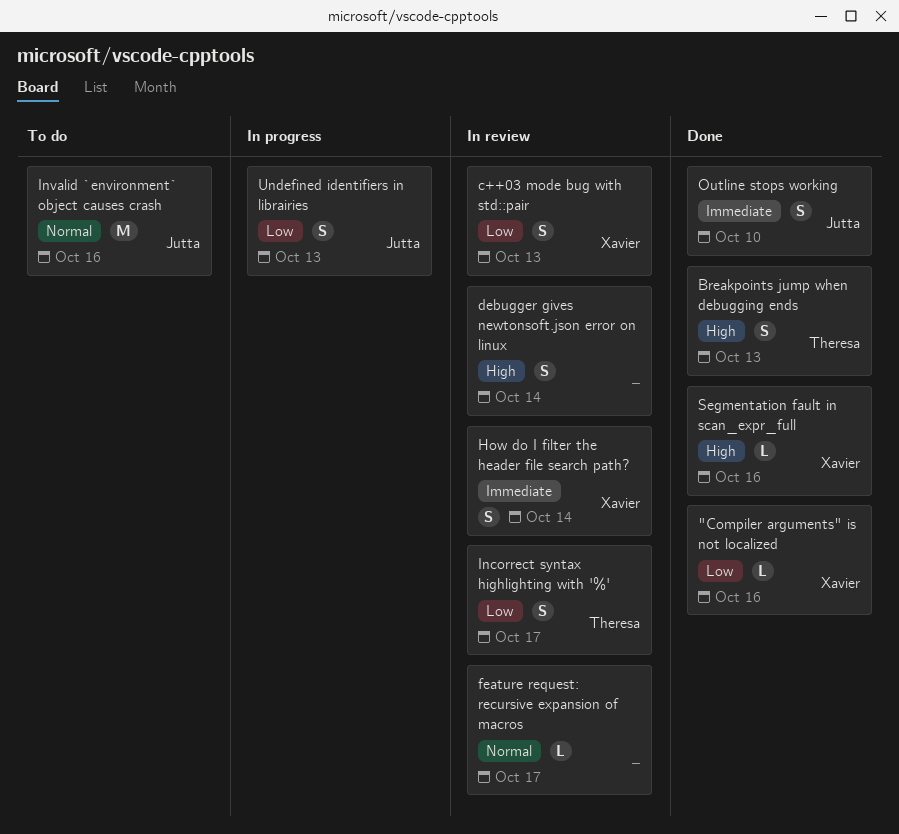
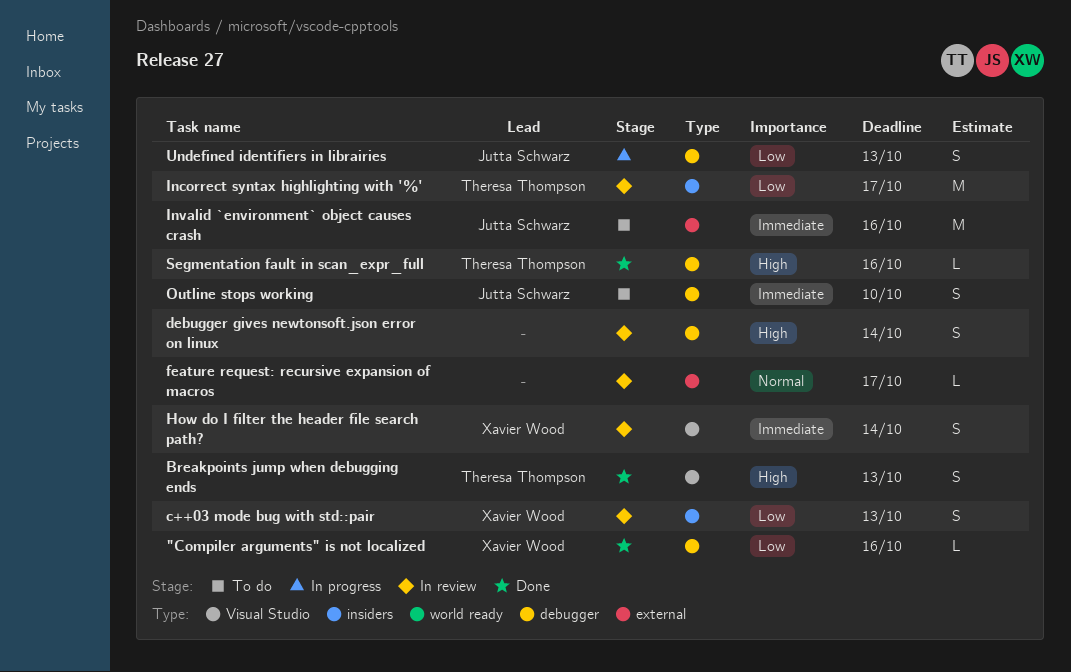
Incorrect syntax highlighting with '%', estimate: S -> M
Invalid `environment` object causes crash, priority: Normal -> Immediate
Outline stops working, status: Done -> To do
Segmentation fault in scan_expr_full, owner: Xavier Wood -> Theresa Thompson

